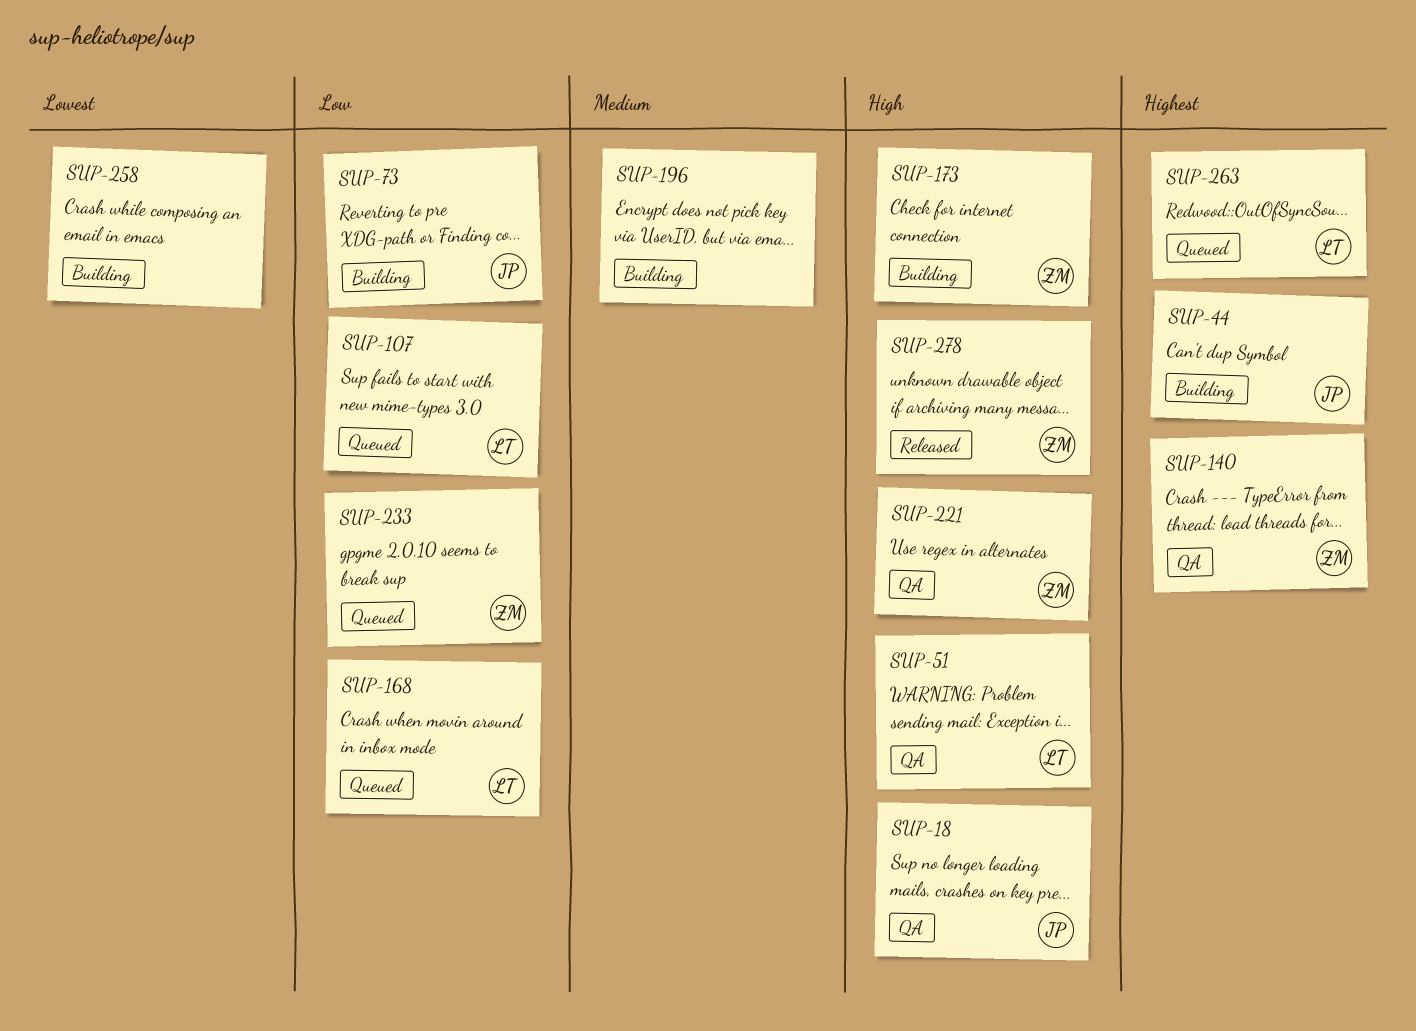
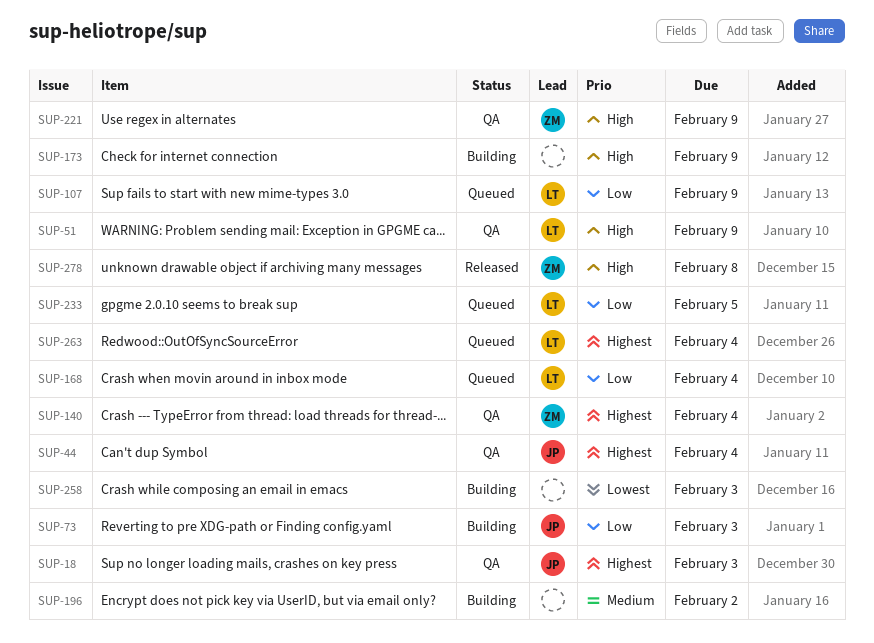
SUP-18, priority: High -> Highest
SUP-44, status: Building -> QA
SUP-173, owner: ZM -> none
SUP-233, owner: ZM -> LT

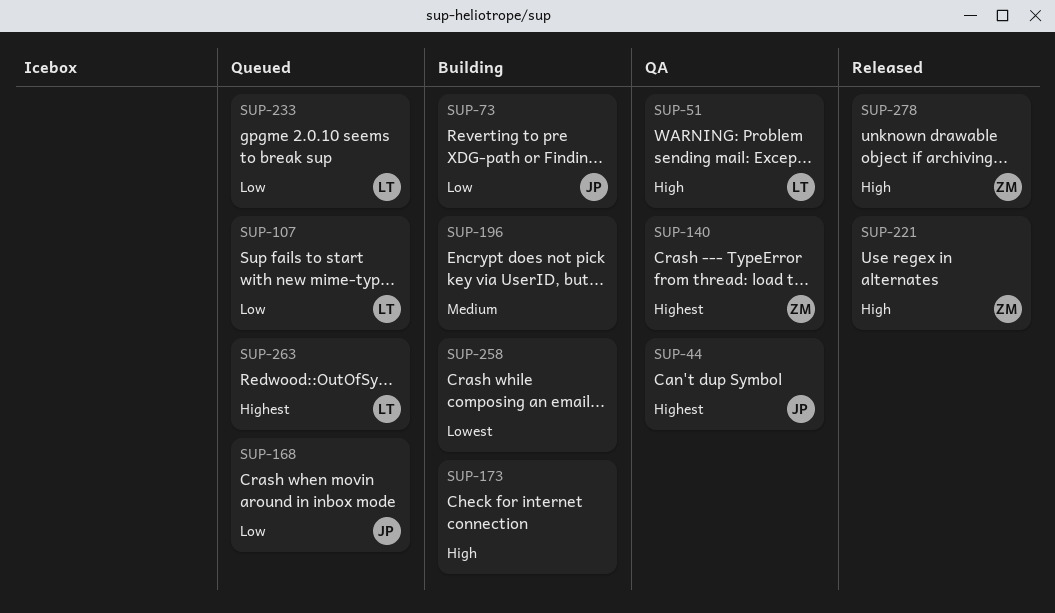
SUP-18: present -> none
SUP-168, owner: LT -> JP
SUP-221, status: QA -> Released

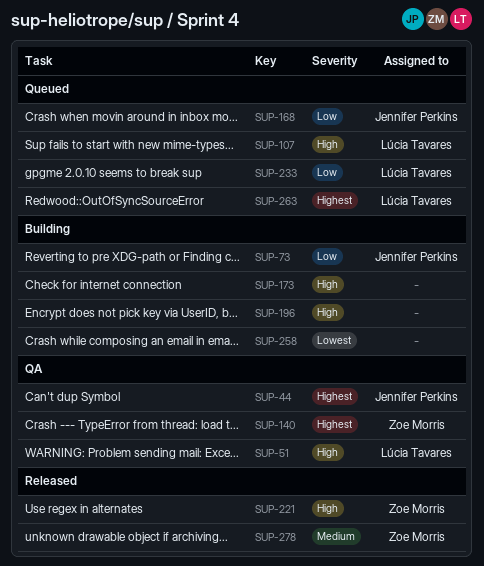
SUP-107, priority: Low -> High
SUP-196, priority: Medium -> High
SUP-278, priority: High -> Medium

